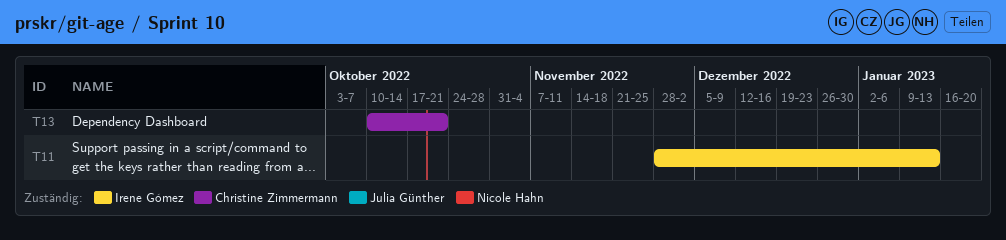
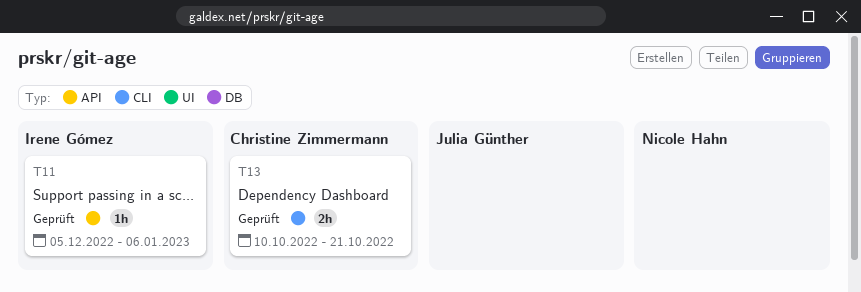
T11, start: Nov 28 -> Dec 5
T11, due: Jan 13 -> Jan 6

